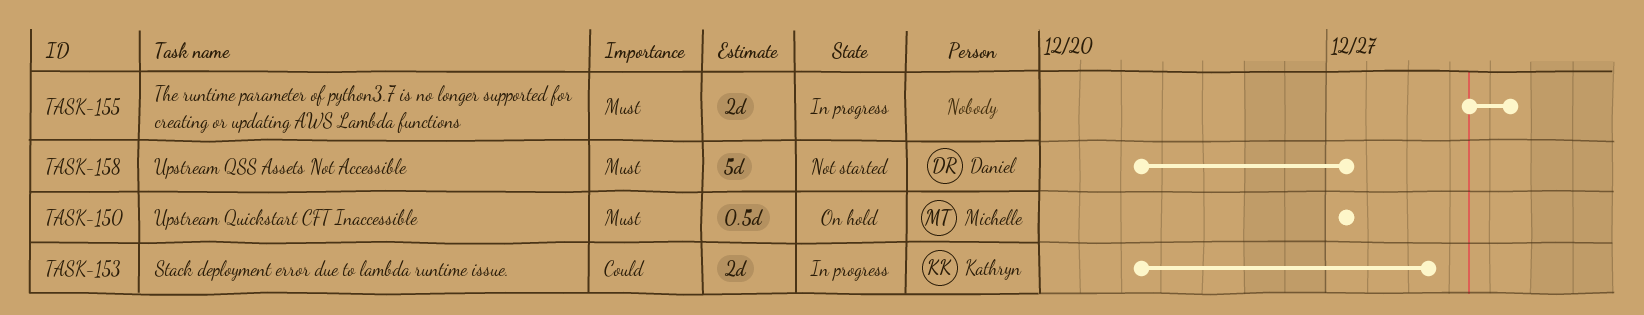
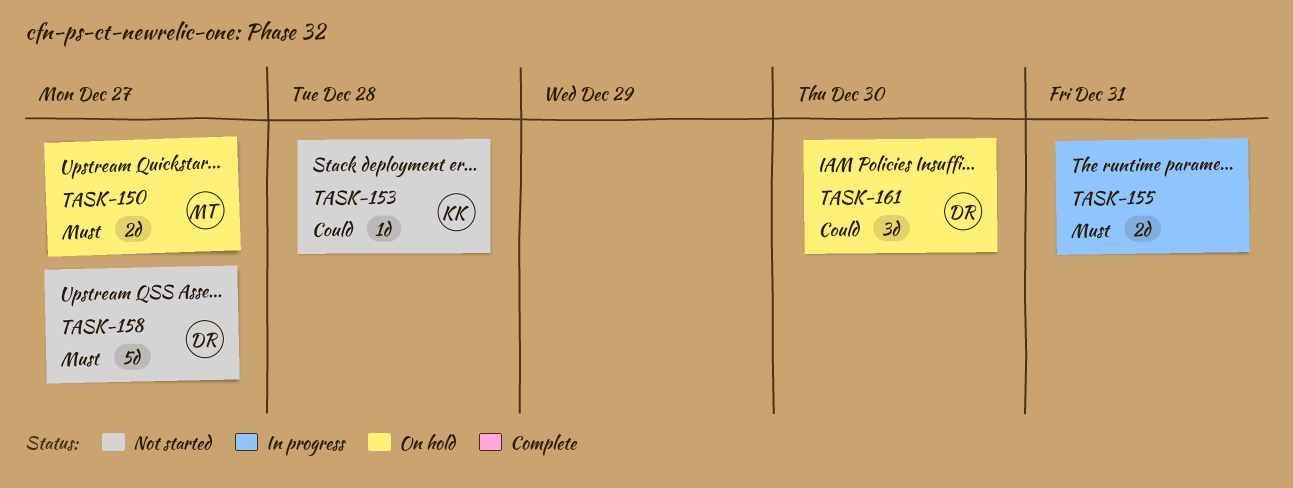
TASK-150, estimate: 0.5d -> 2d
TASK-153, status: In progress -> Not started
TASK-153, estimate: 2d -> 1d
TASK-153, due: Dec 29 -> Dec 28
TASK-161: none -> present

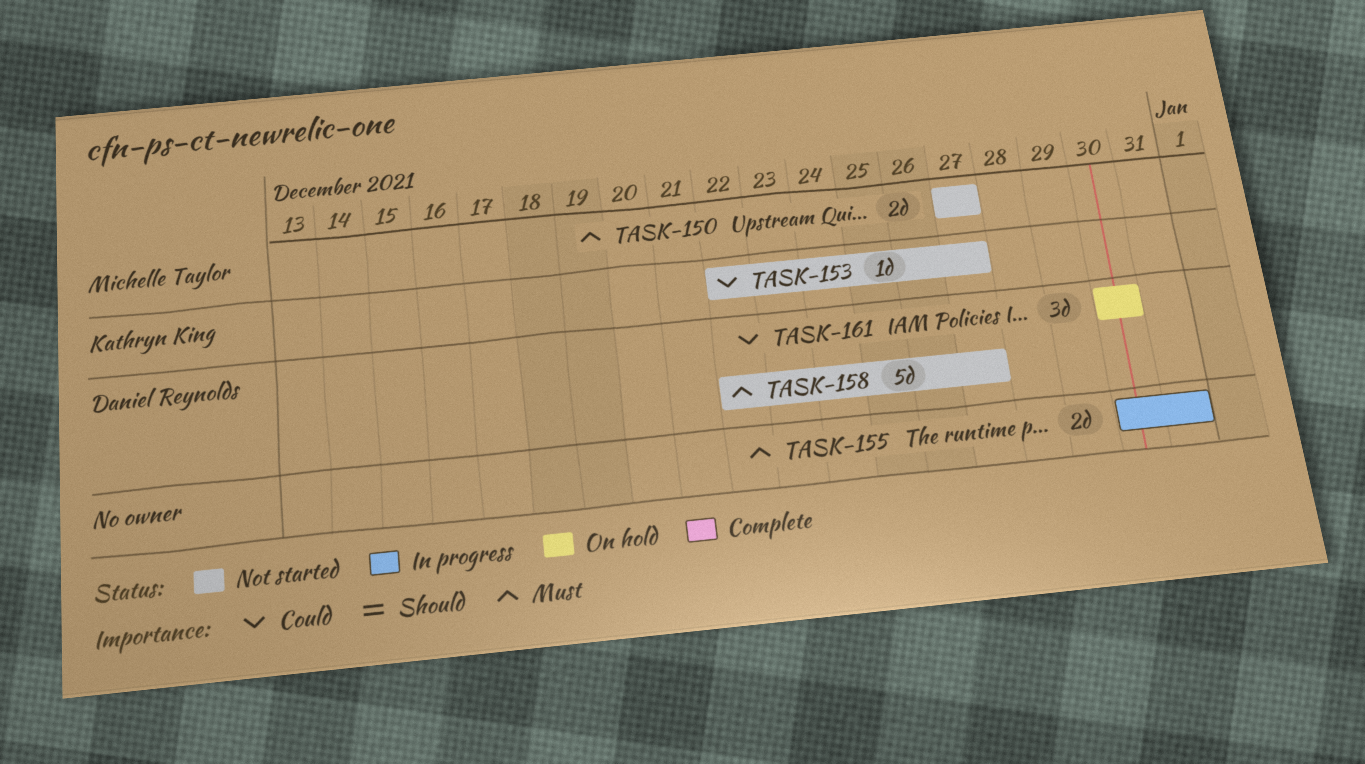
TASK-150, status: On hold -> Not started
TASK-153, due: Dec 28 -> Dec 27

